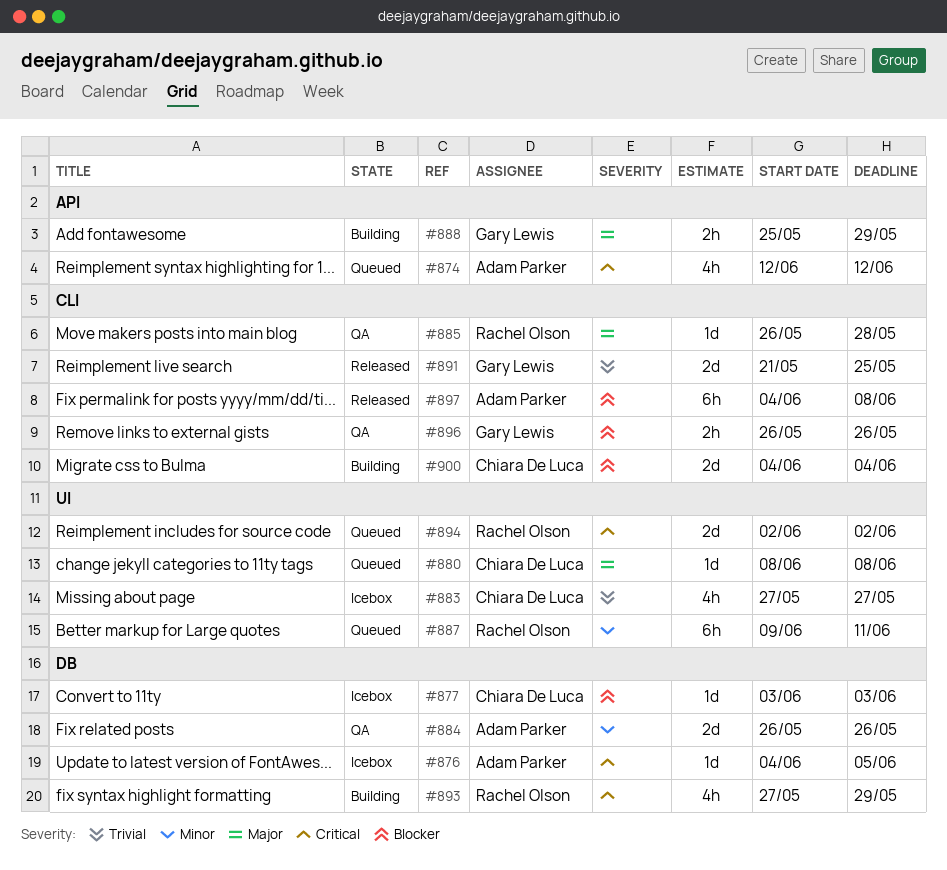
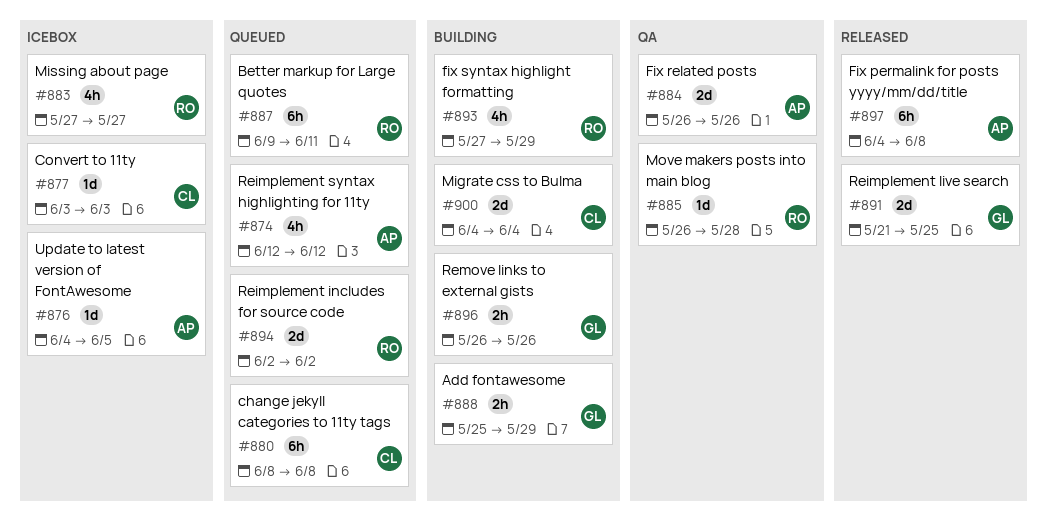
#880, estimate: 1d -> 6h
#883, owner: Chiara De Luca -> Rachel Olson
#896, status: QA -> Building

